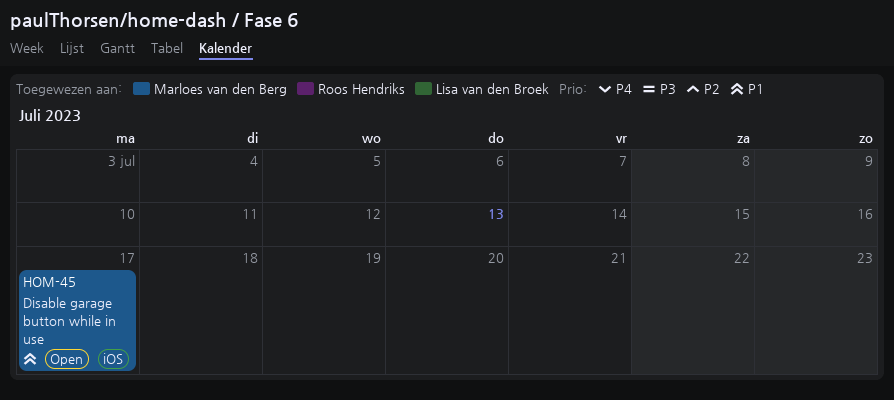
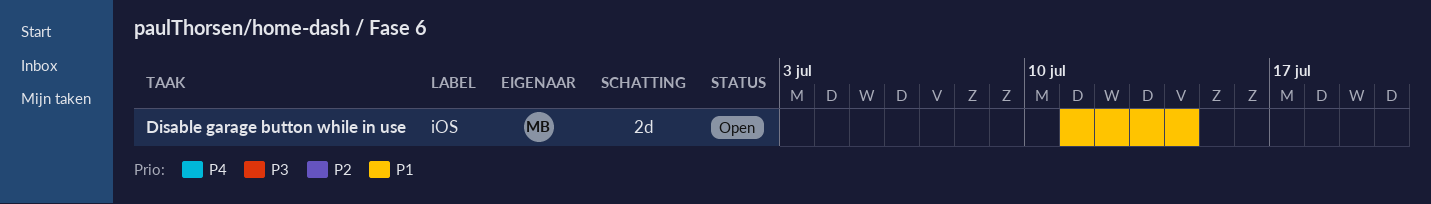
Disable garage button while in use, due: Jul 17 -> Jul 14

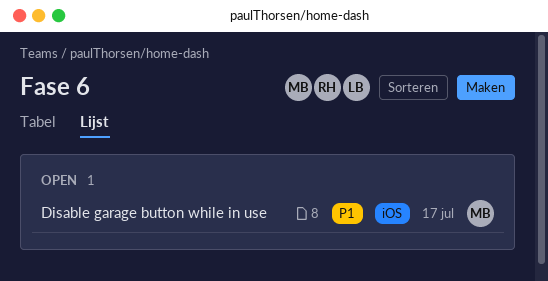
Disable garage button while in use, due: Jul 14 -> Jul 17

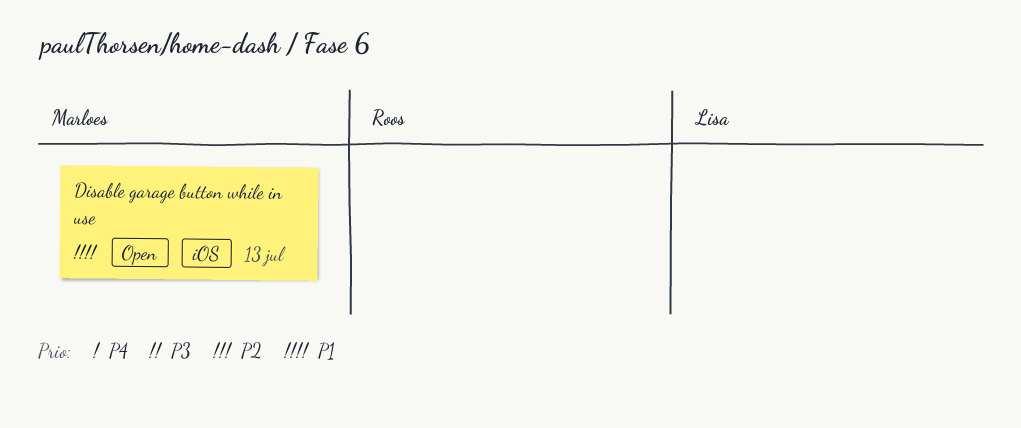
Disable garage button while in use, due: Jul 17 -> Jul 13

